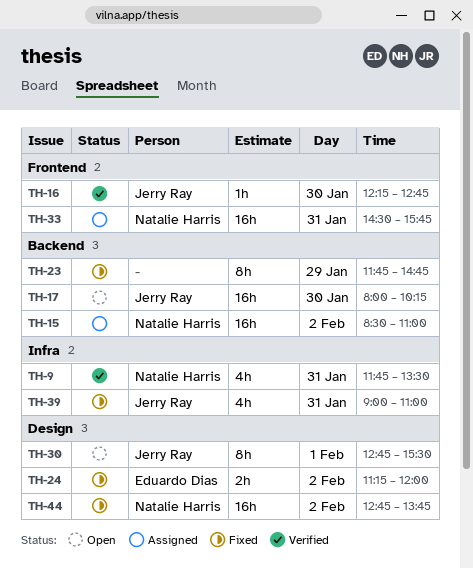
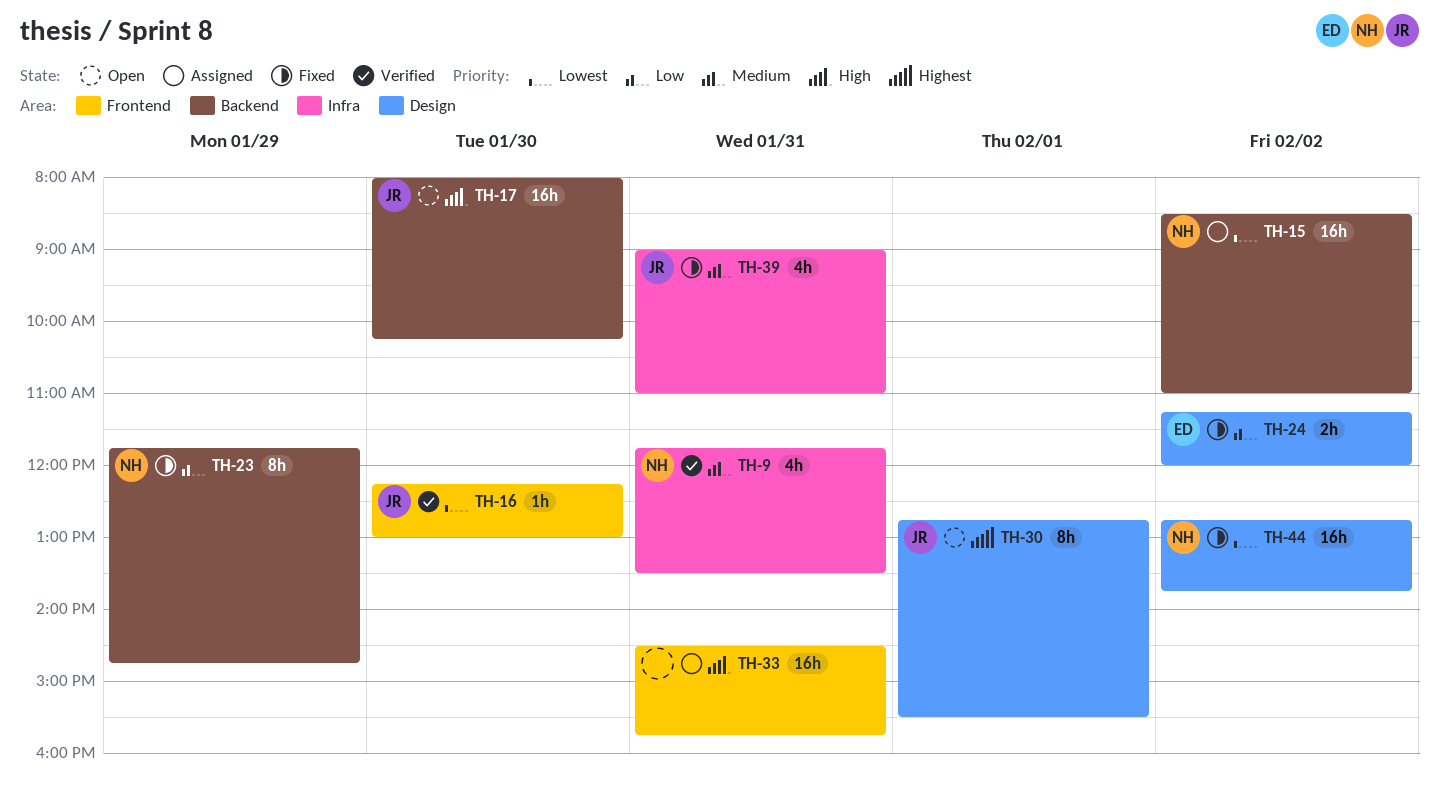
TH-16, ends: 12:45 -> 13:00
TH-23, owner: none -> Natalie Harris
TH-33, owner: Natalie Harris -> none

